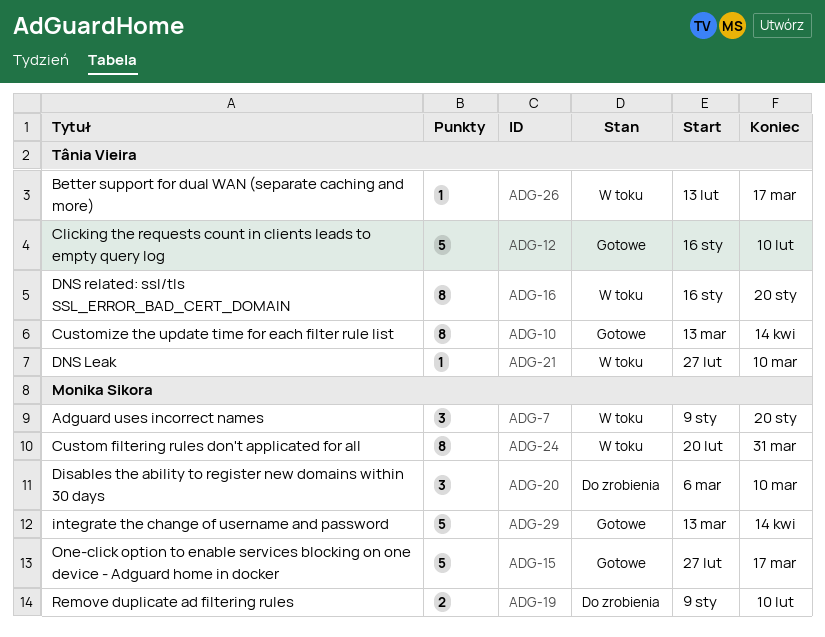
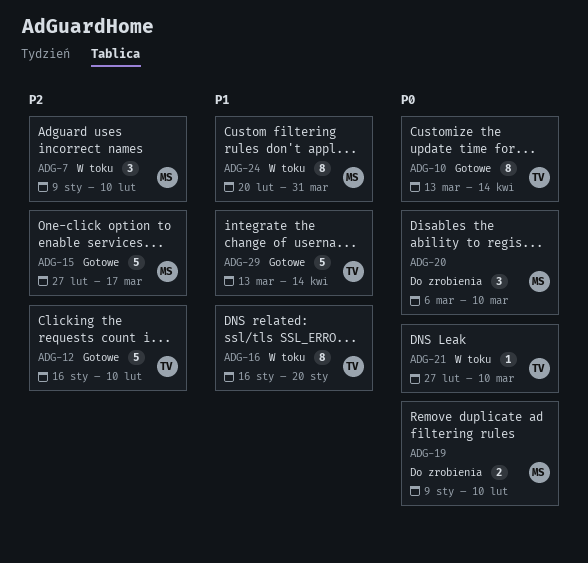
ADG-7, due: Jan 20 -> Feb 10
ADG-26: present -> none
ADG-29, owner: Monika Sikora -> Tânia Vieira

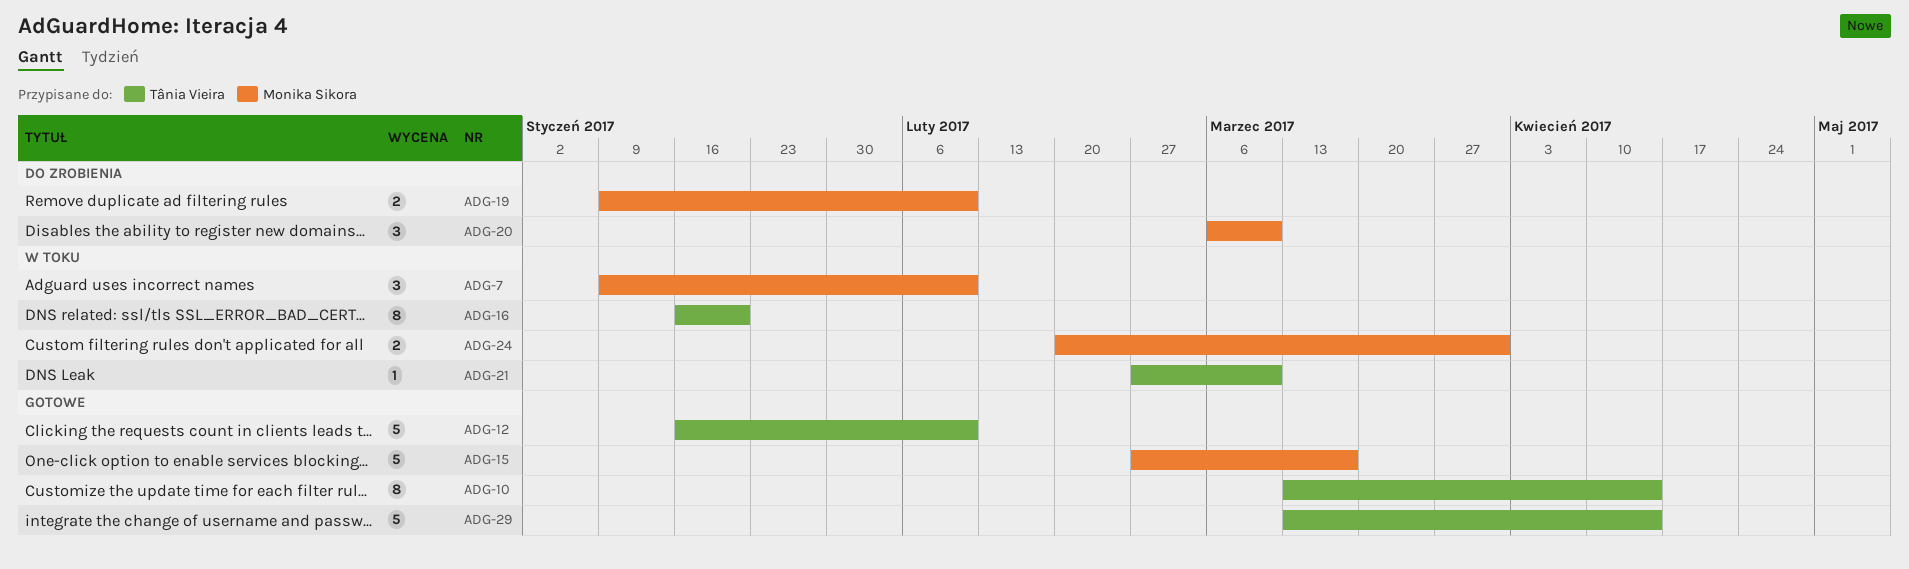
ADG-24, estimate: 8 -> 2

